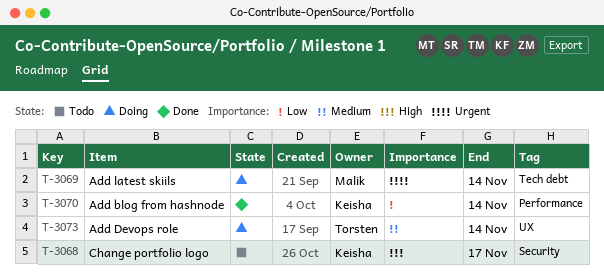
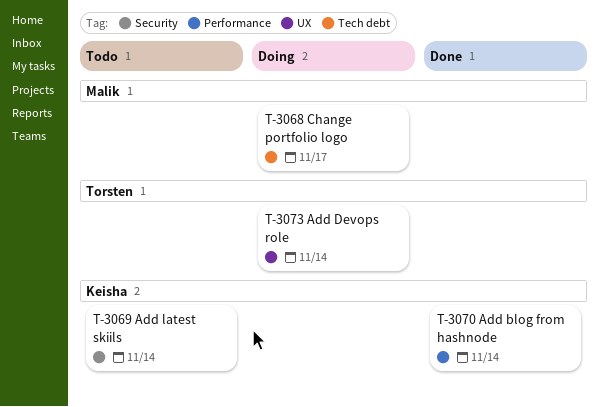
T-3068, status: Todo -> Doing
T-3068, owner: Keisha -> Malik
T-3068, label: Security -> Tech debt
T-3069, status: Doing -> Todo
T-3069, owner: Malik -> Keisha
T-3069, label: Tech debt -> Security

